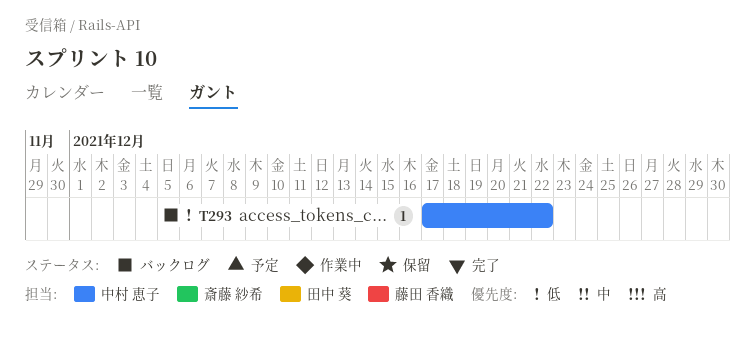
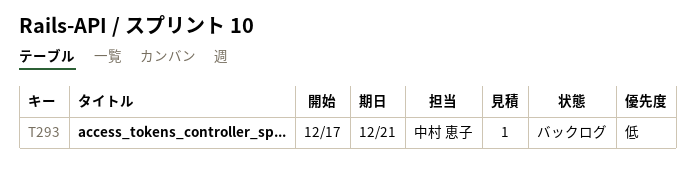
T293, due: Dec 22 -> Dec 21

